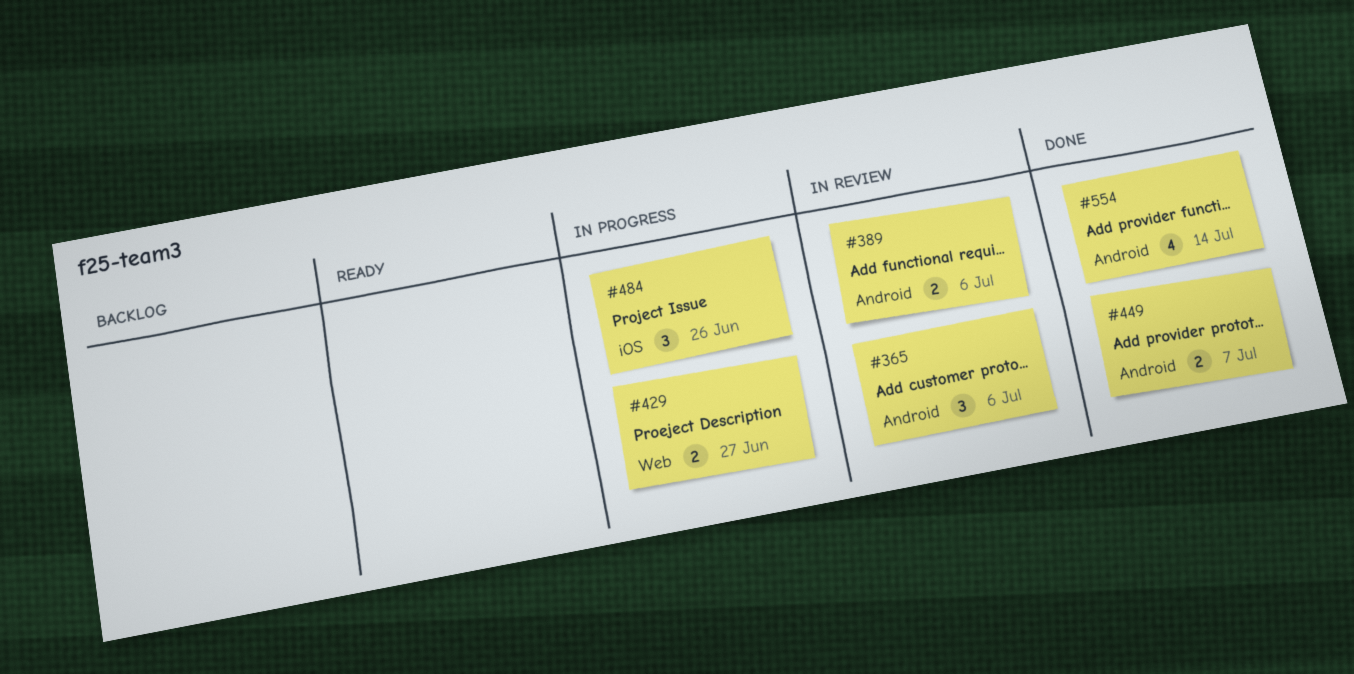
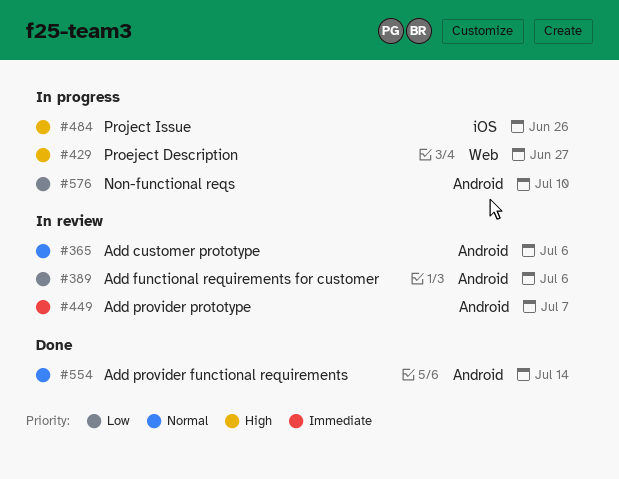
#449, status: Done -> In review
#576: none -> present

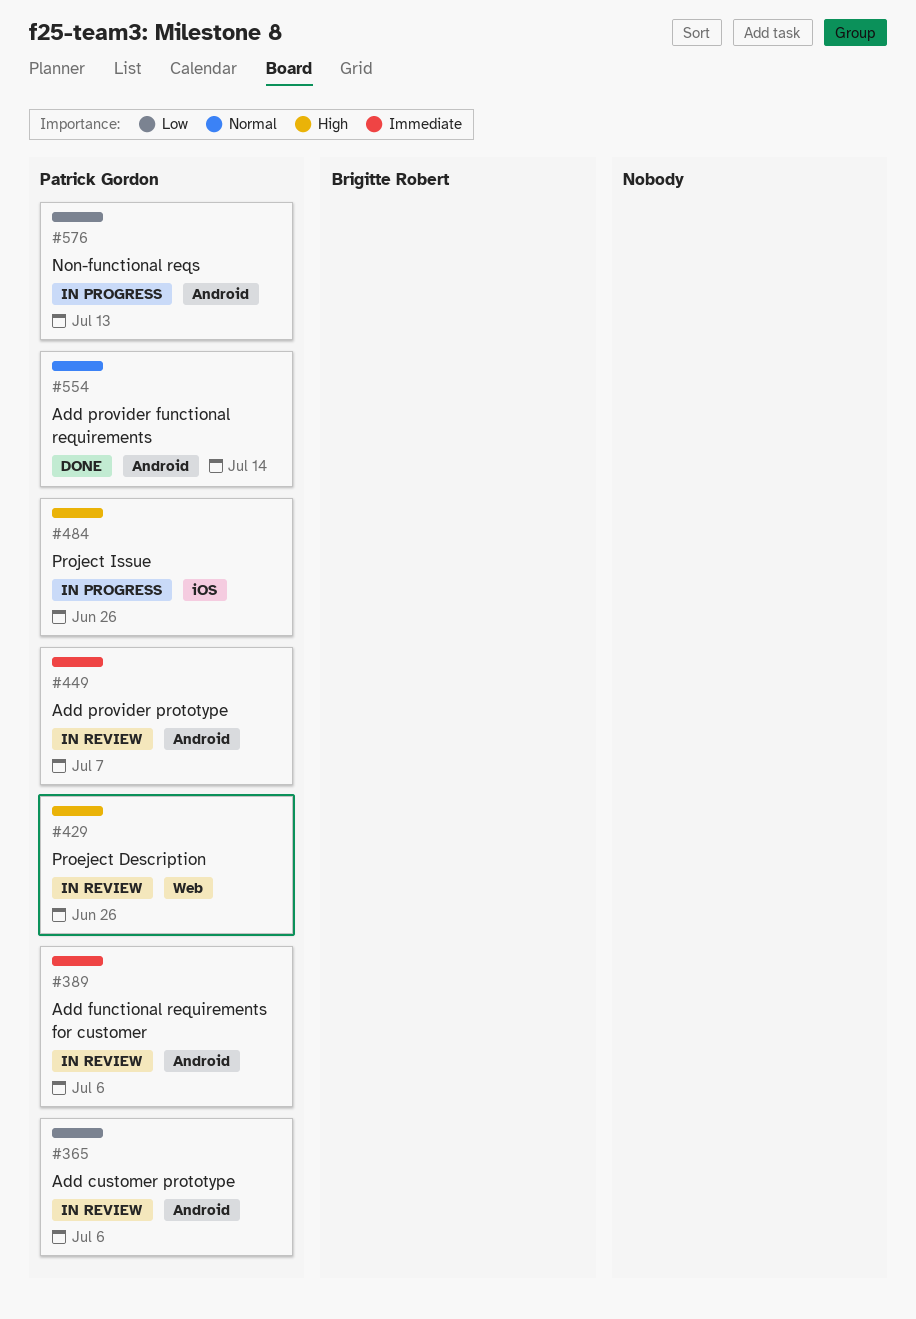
#365, priority: Normal -> Low
#389, priority: Low -> Immediate
#429, status: In progress -> In review
#429, due: Jun 27 -> Jun 26
#576, due: Jul 10 -> Jul 13

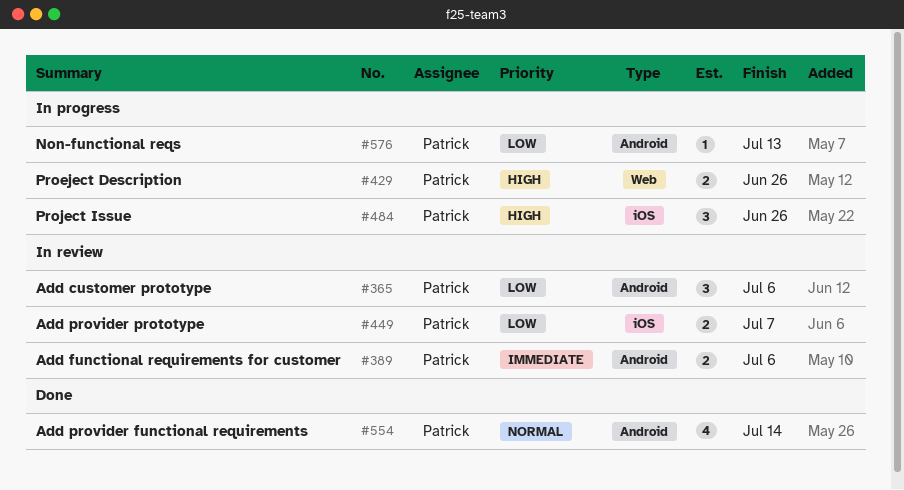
#429, status: In review -> In progress
#449, priority: Immediate -> Low
#449, label: Android -> iOS

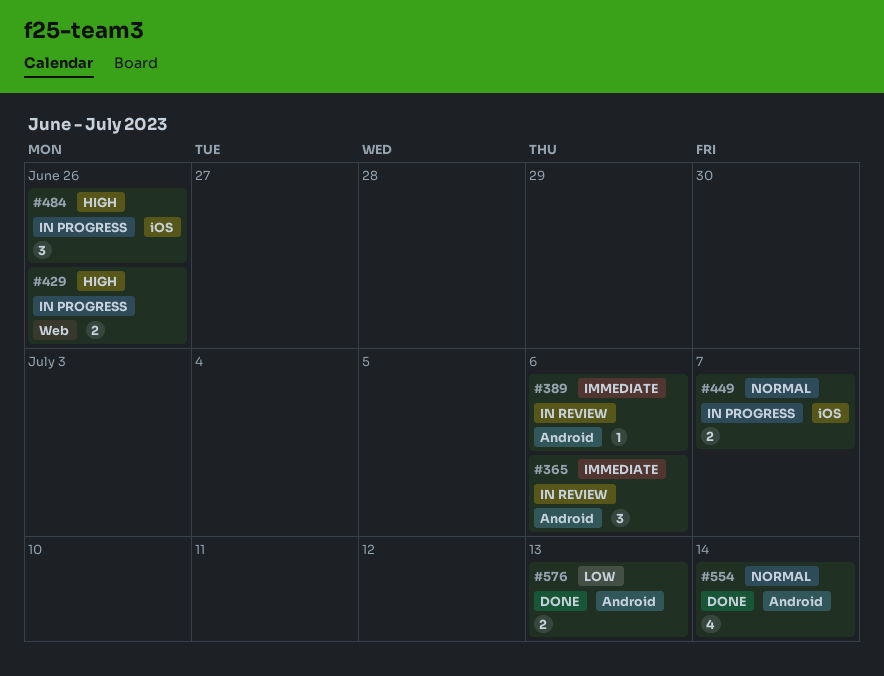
#365, priority: Low -> Immediate
#389, estimate: 2 -> 1
#449, status: In review -> In progress
#449, priority: Low -> Normal
#576, status: In progress -> Done
#576, estimate: 1 -> 2

